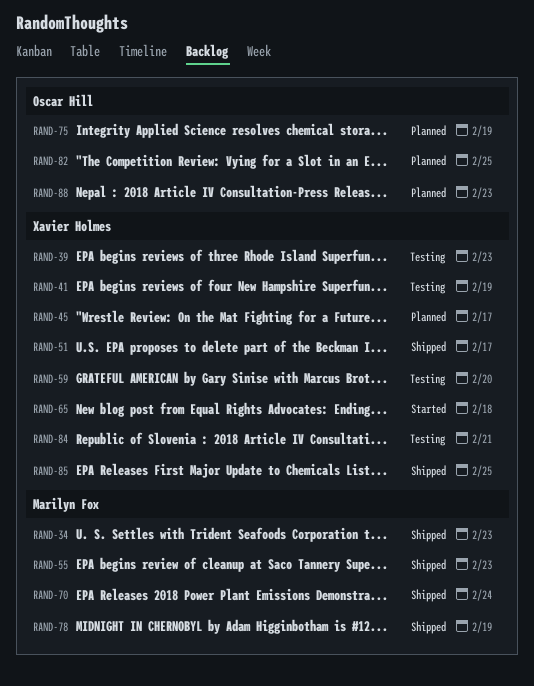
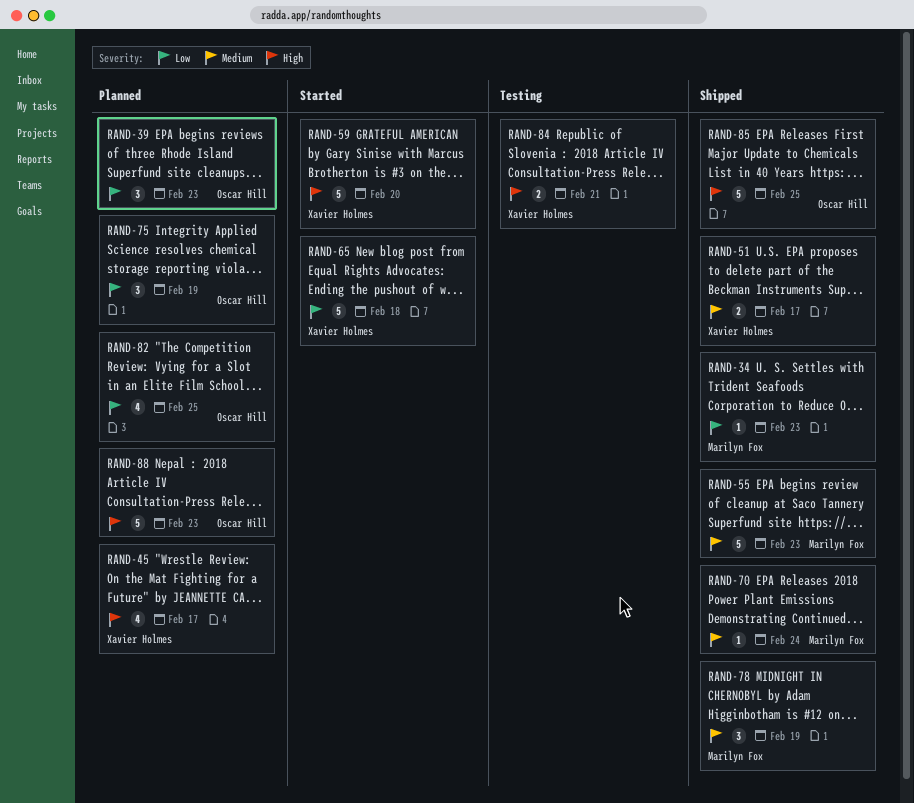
RAND-39, status: Testing -> Planned
RAND-39, owner: Xavier Holmes -> Oscar Hill
RAND-41: present -> none
RAND-59, status: Testing -> Started
RAND-85, owner: Xavier Holmes -> Oscar Hill

